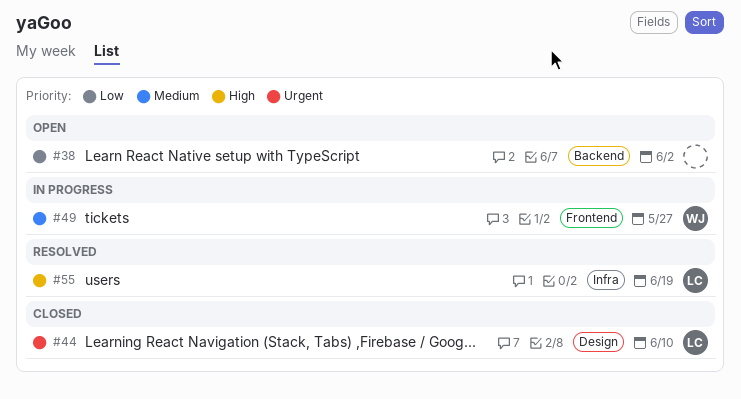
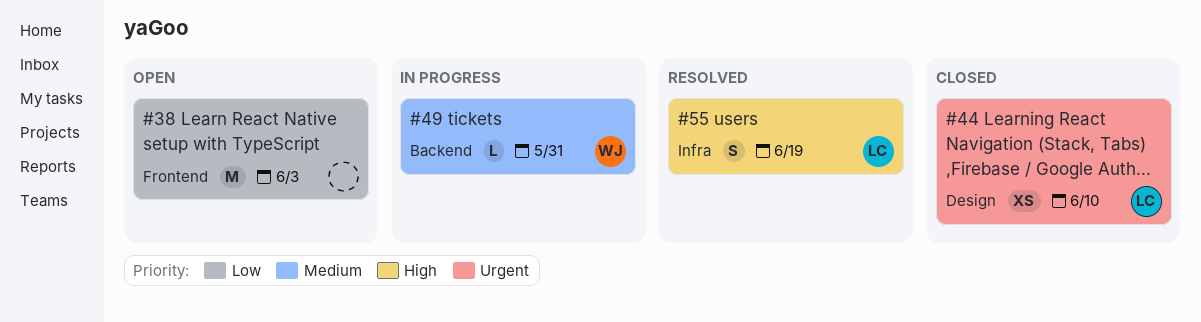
#38, label: Backend -> Frontend
#38, due: Jun 2 -> Jun 3
#49, label: Frontend -> Backend
#49, due: May 27 -> May 31

